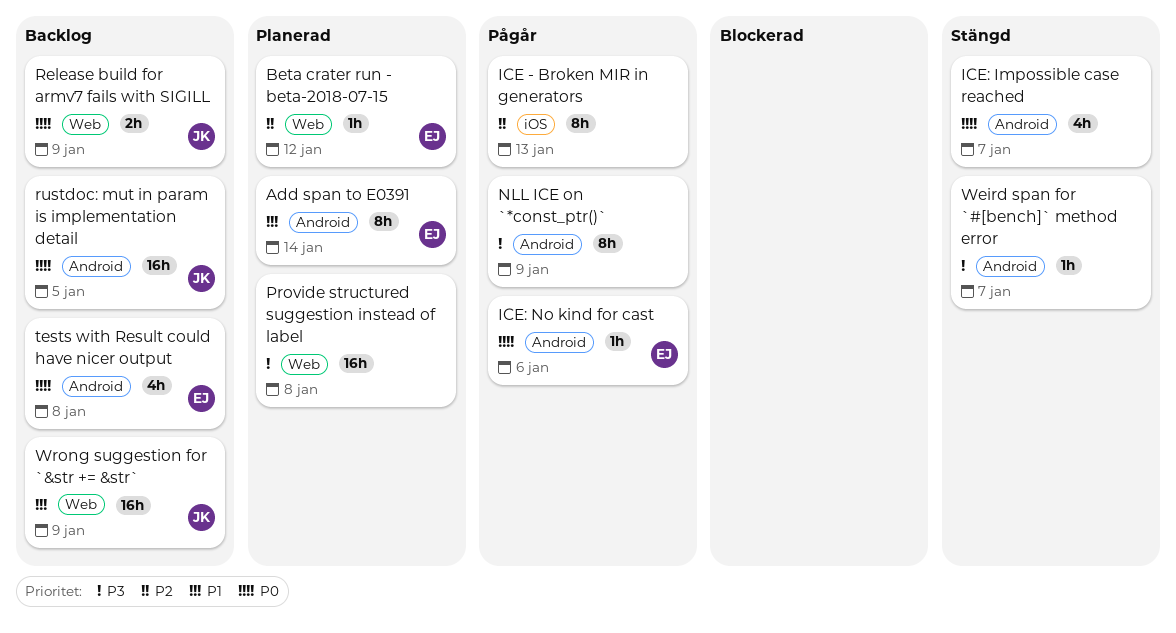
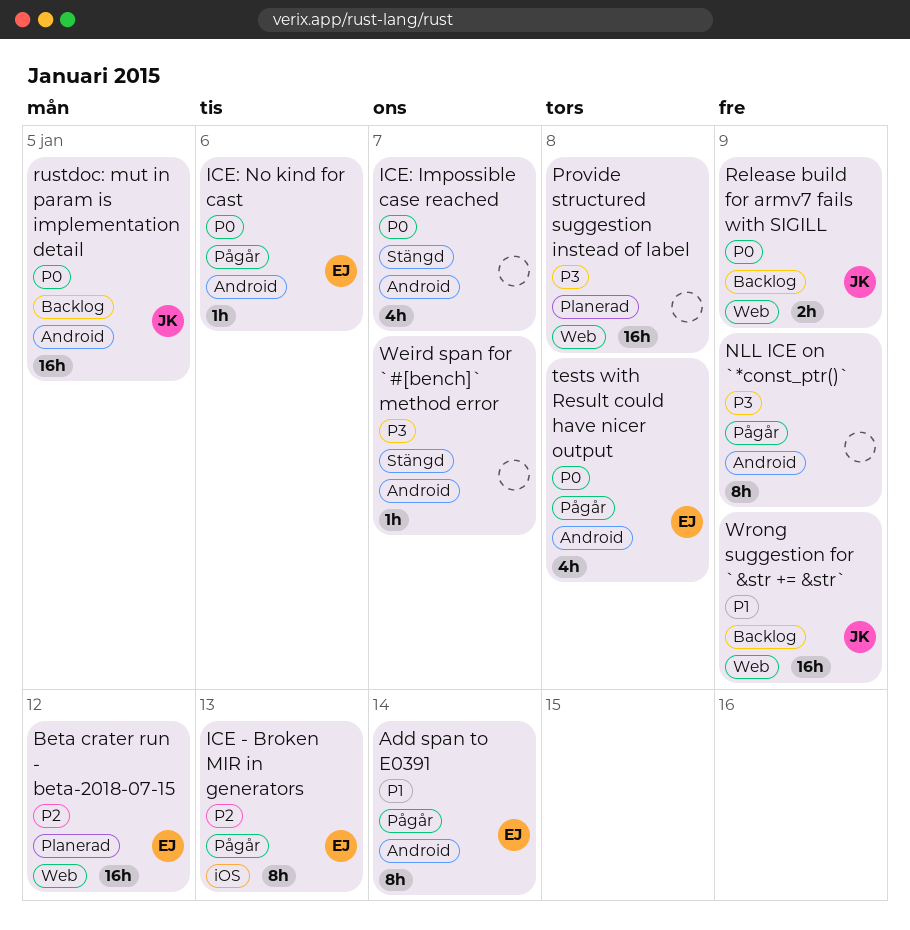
Add span to E0391, status: Planerad -> Pågår
Beta crater run - beta-2018-07-15, estimate: 1h -> 16h
ICE - Broken MIR in generators, owner: none -> EJ
tests with Result could have nicer output, status: Backlog -> Pågår

